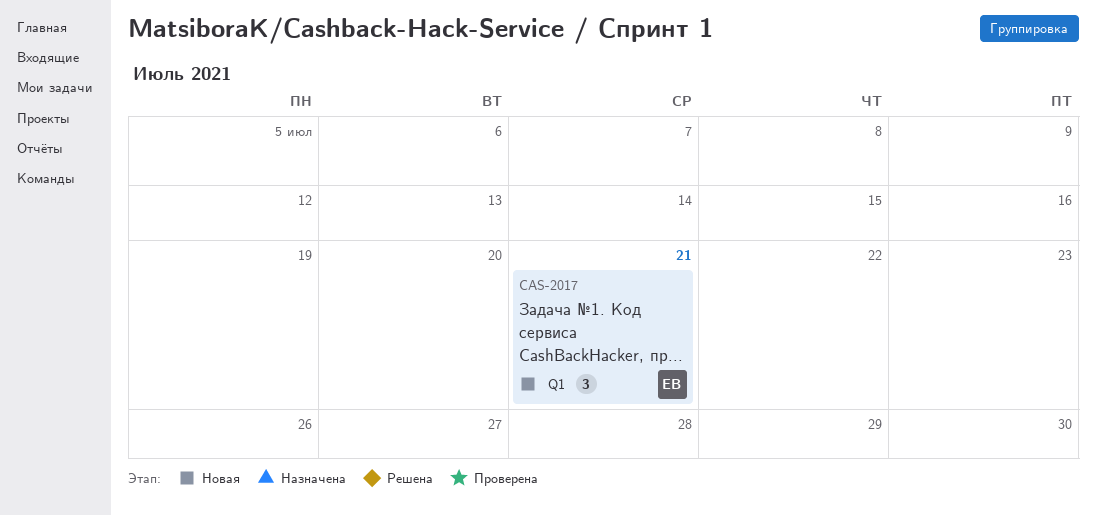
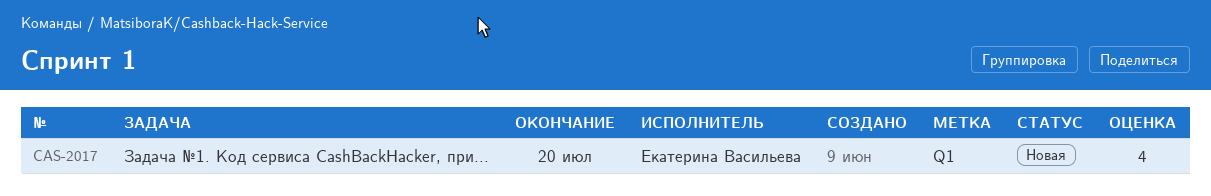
CAS-2017, estimate: 3 -> 4
CAS-2017, due: Jul 21 -> Jul 20

